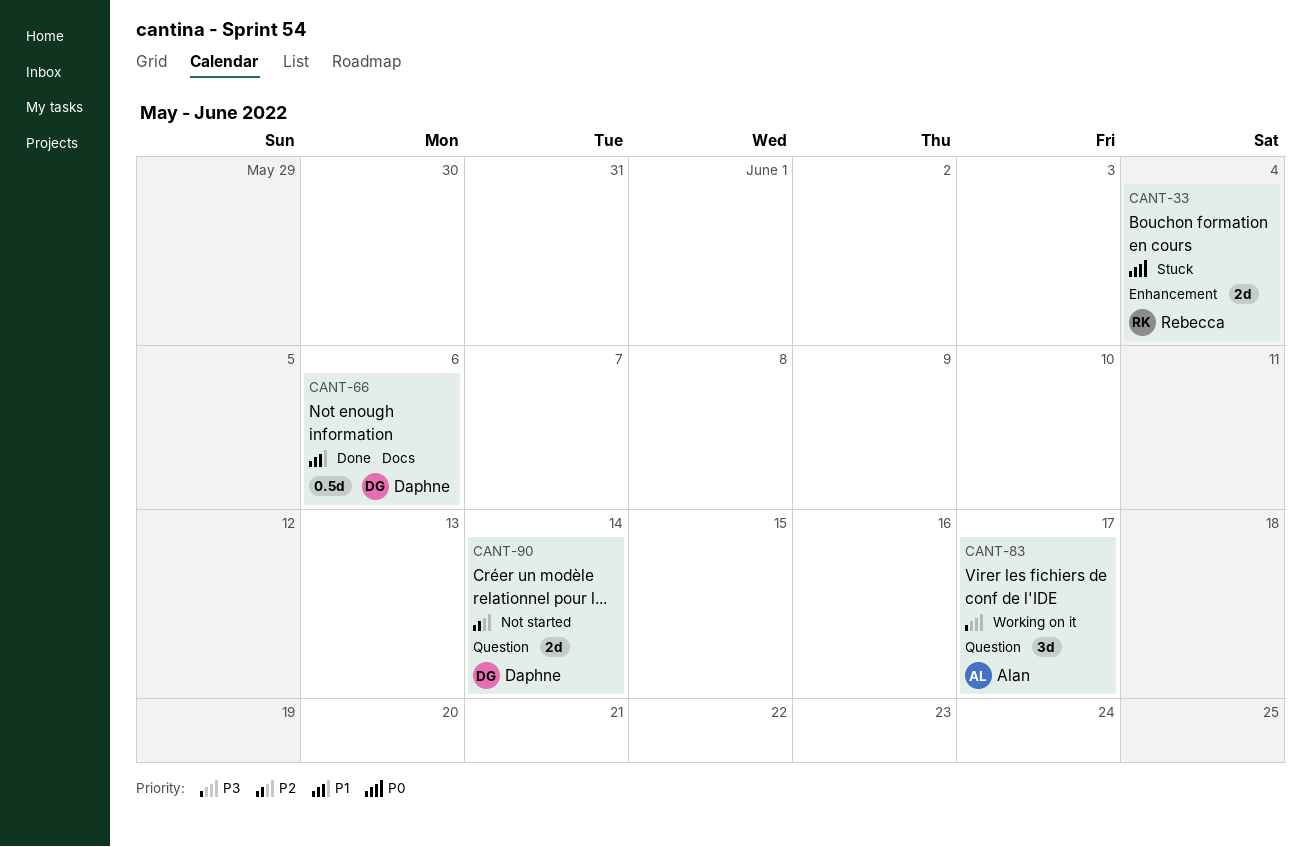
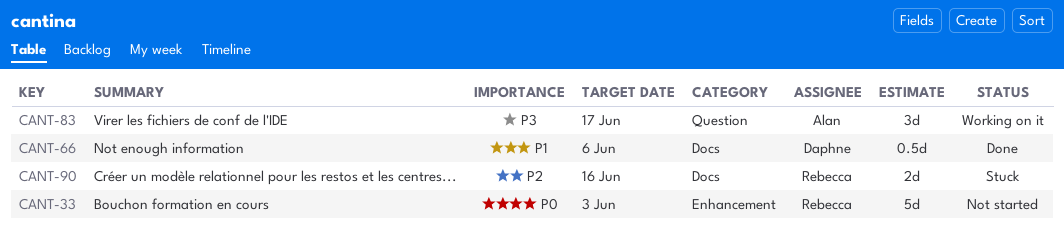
CANT-33, status: Stuck -> Not started
CANT-33, estimate: 2d -> 5d
CANT-33, due: Jun 4 -> Jun 3
CANT-90, status: Not started -> Stuck
CANT-90, owner: Daphne -> Rebecca
CANT-90, label: Question -> Docs
CANT-90, due: Jun 14 -> Jun 16

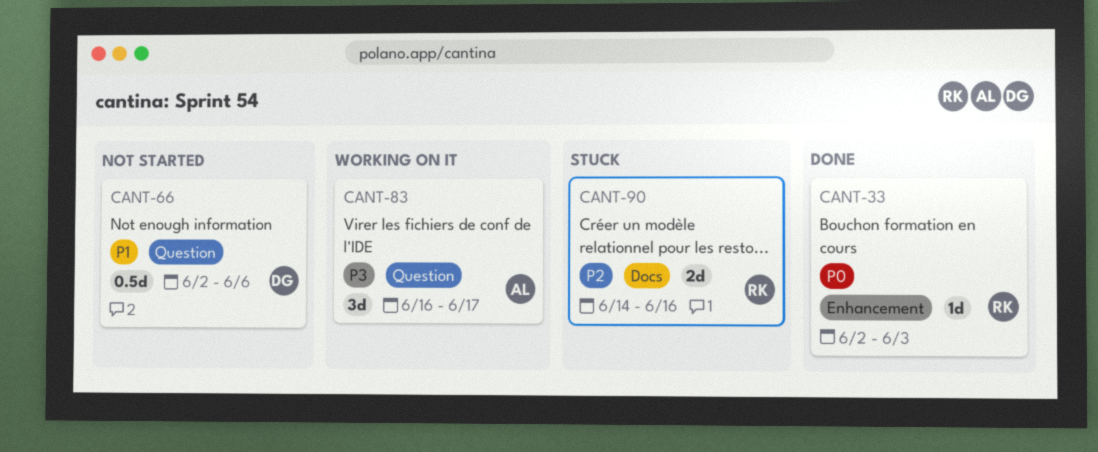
CANT-33, status: Not started -> Done
CANT-33, estimate: 5d -> 1d
CANT-66, status: Done -> Not started
CANT-66, label: Docs -> Question

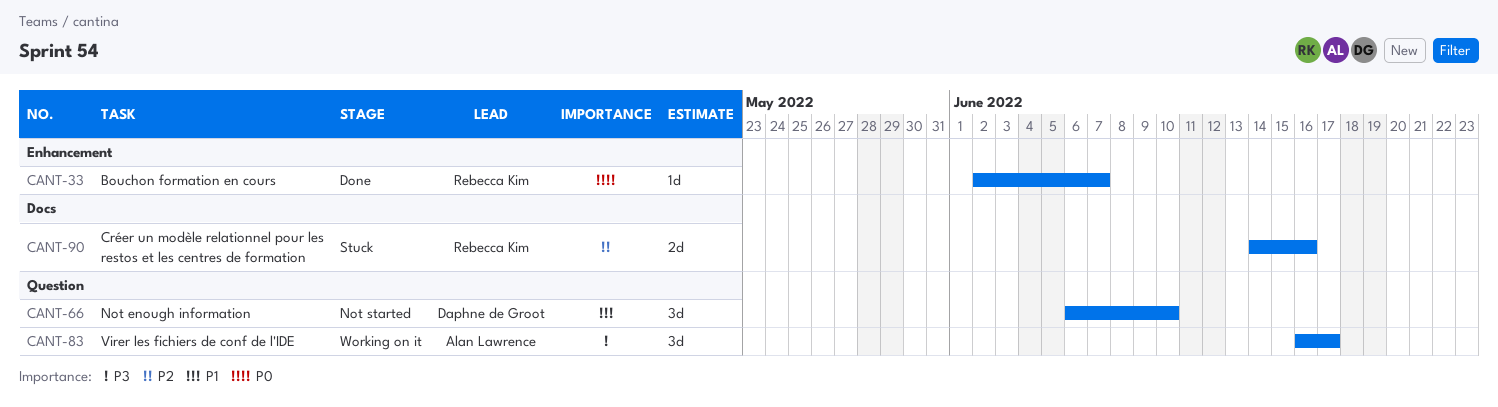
CANT-33, due: Jun 3 -> Jun 7
CANT-66, estimate: 0.5d -> 3d
CANT-66, start: Jun 2 -> Jun 6
CANT-66, due: Jun 6 -> Jun 10

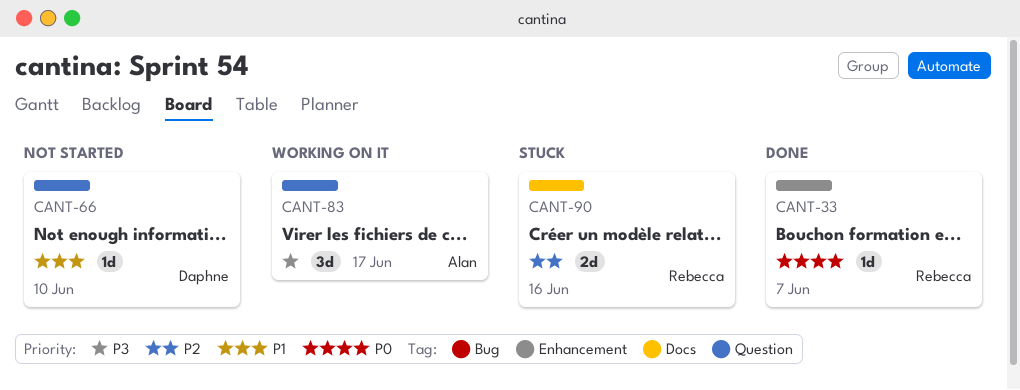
CANT-66, estimate: 3d -> 1d

